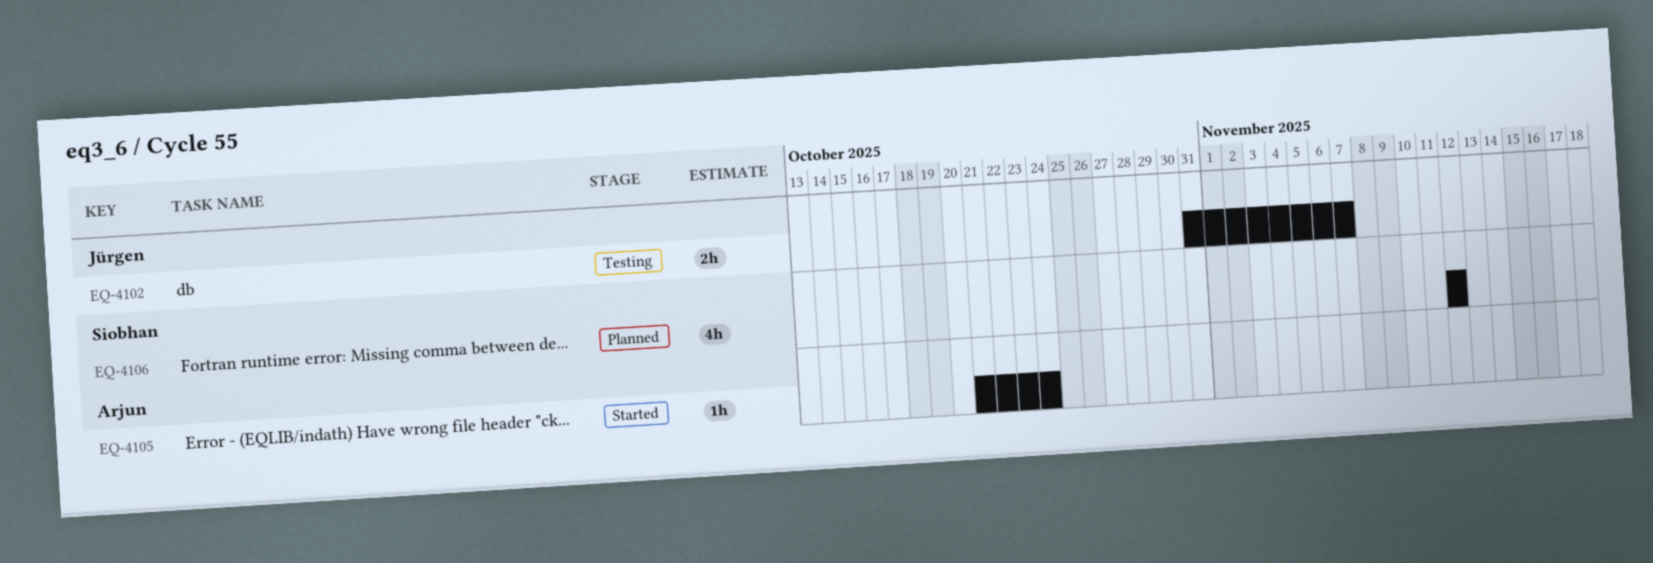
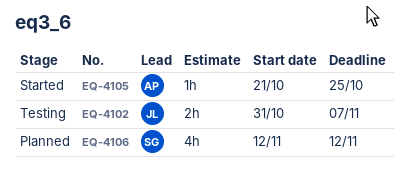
EQ-4105, due: Oct 24 -> Oct 25

